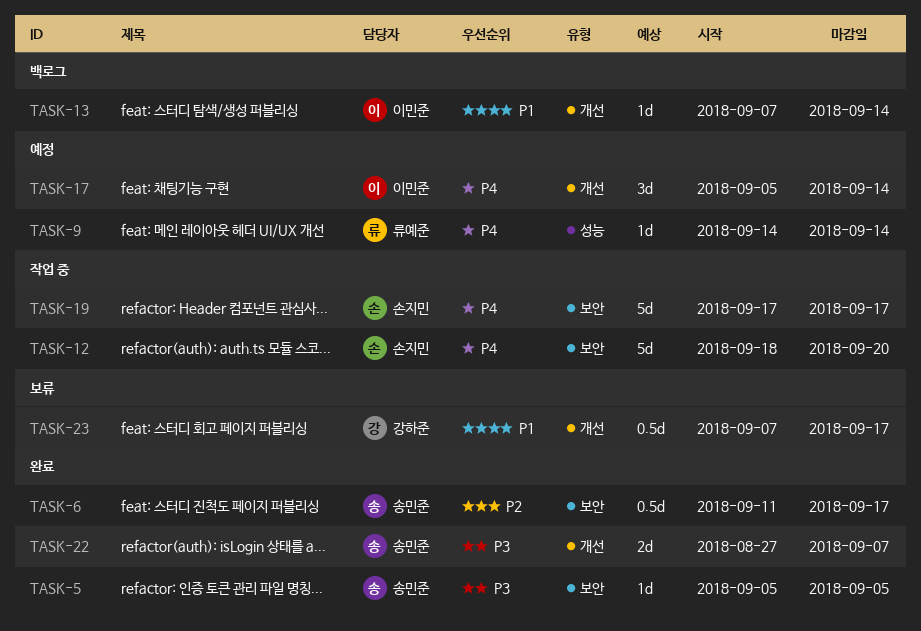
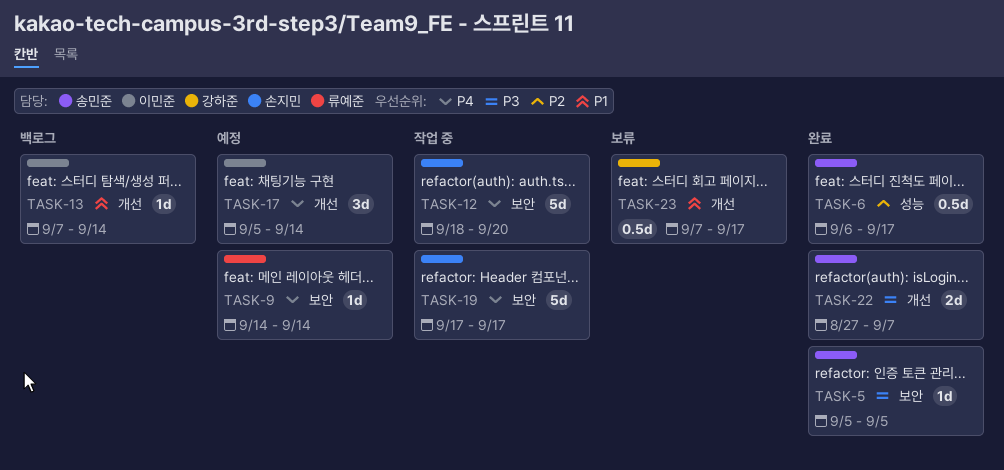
TASK-6, label: 보안 -> 성능
TASK-6, start: Sep 11 -> Sep 6
TASK-9, label: 성능 -> 보안

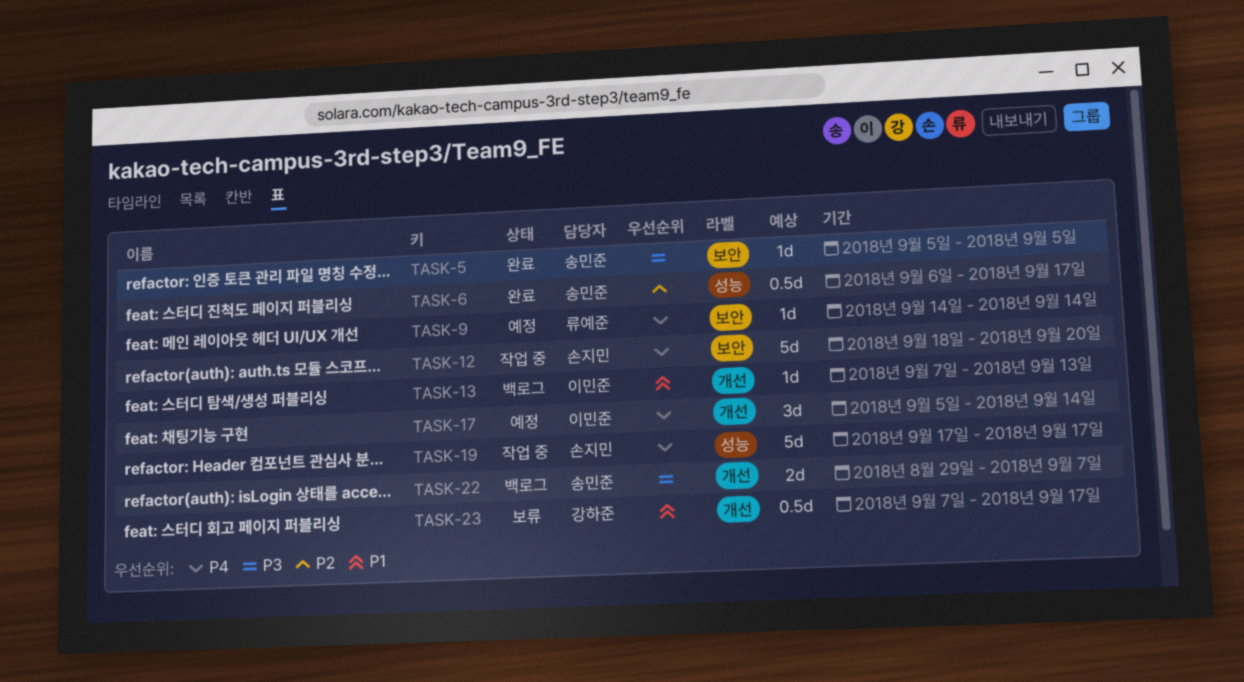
TASK-13, due: Sep 14 -> Sep 13
TASK-19, label: 보안 -> 성능
TASK-22, status: 완료 -> 백로그
TASK-22, start: Aug 27 -> Aug 29

